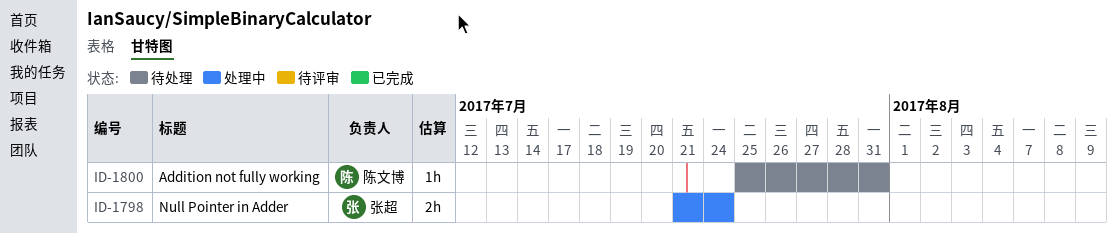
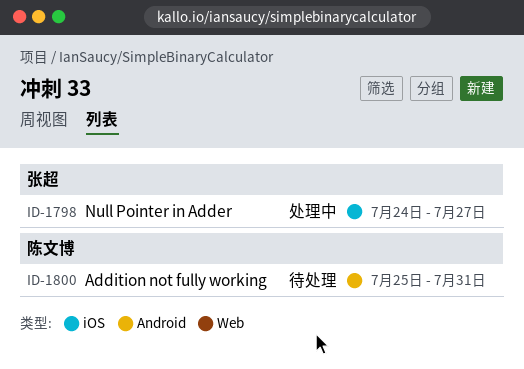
ID-1798, start: Jul 21 -> Jul 24
ID-1798, due: Jul 24 -> Jul 27

